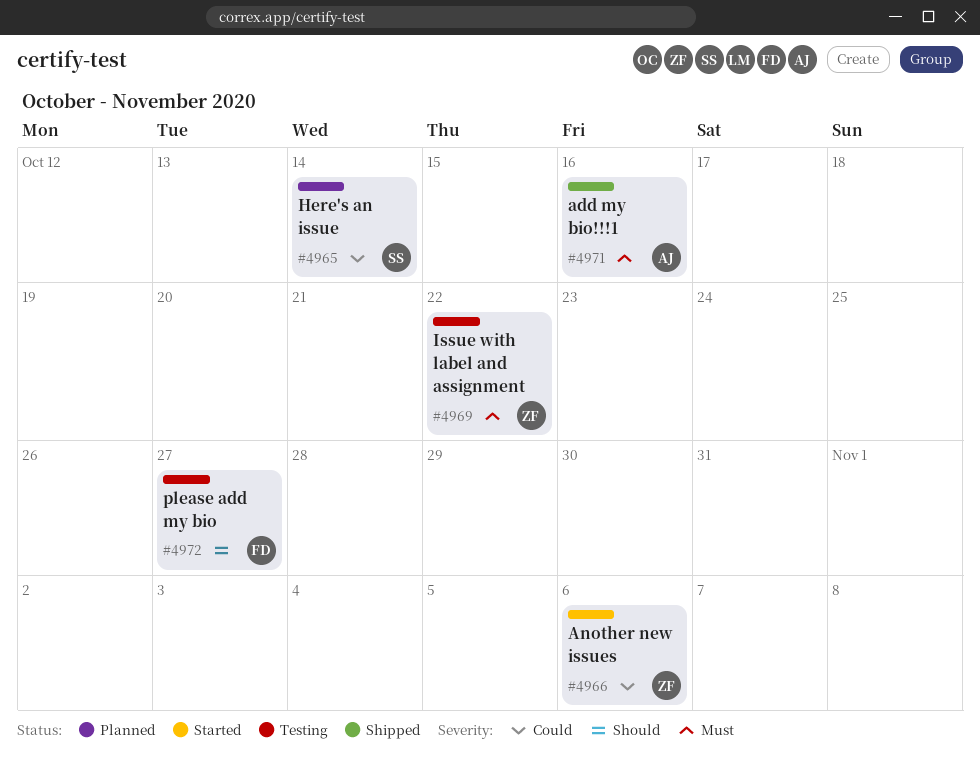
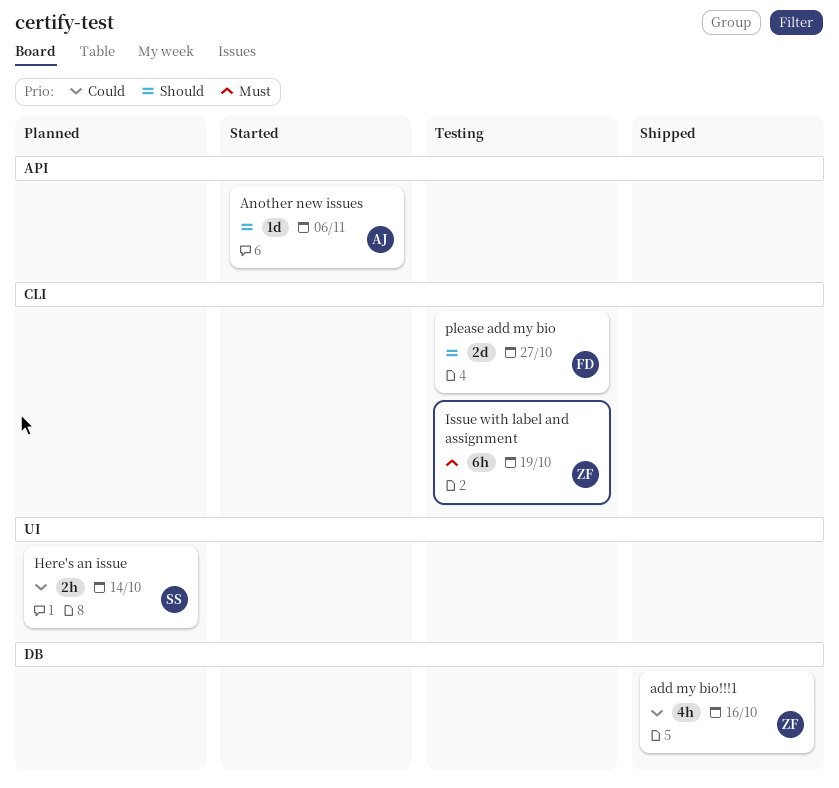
add my bio!!!1, owner: AJ -> ZF
add my bio!!!1, priority: Must -> Could
Another new issues, owner: ZF -> AJ
Another new issues, priority: Could -> Should
Issue with label and assignment, due: Oct 22 -> Oct 19

